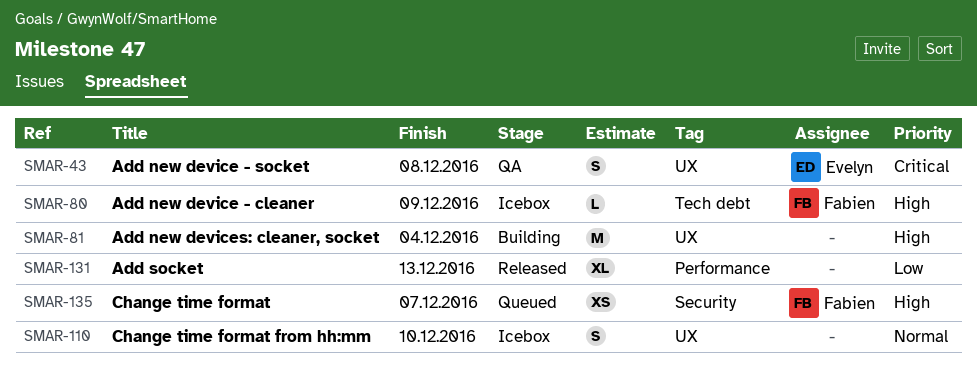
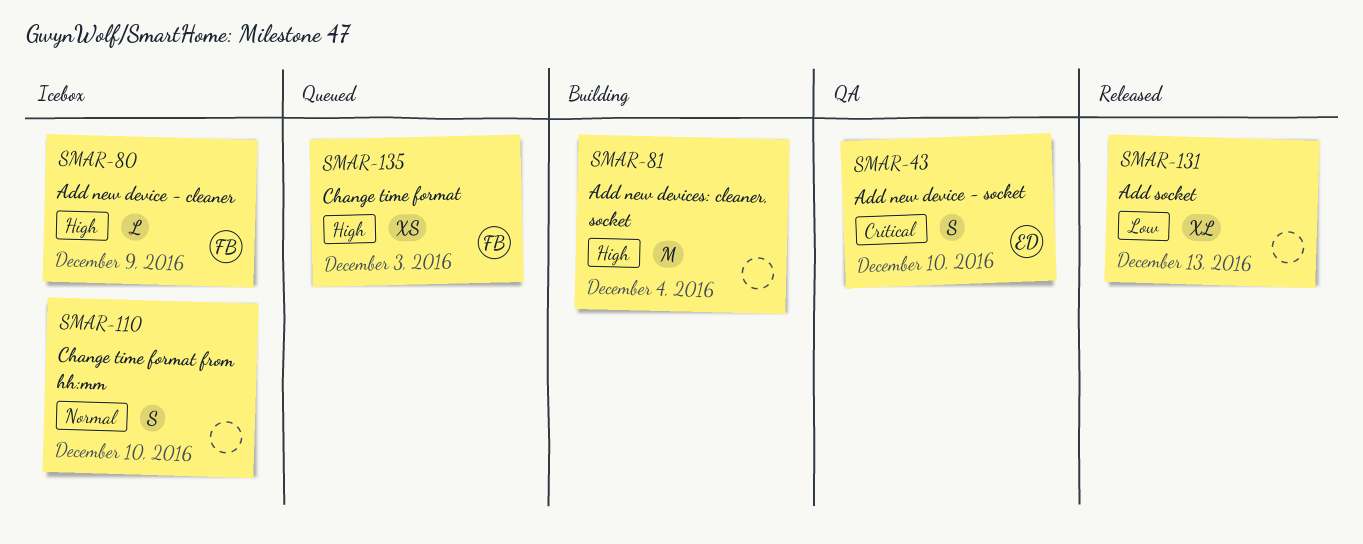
SMAR-43, due: Dec 8 -> Dec 10
SMAR-135, due: Dec 7 -> Dec 3

